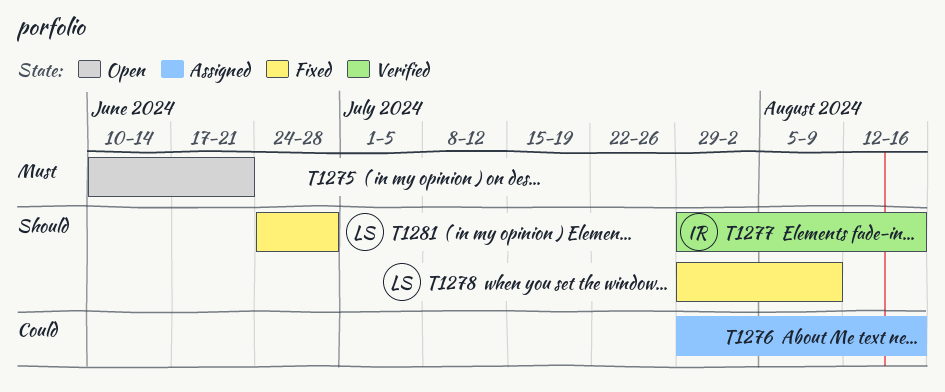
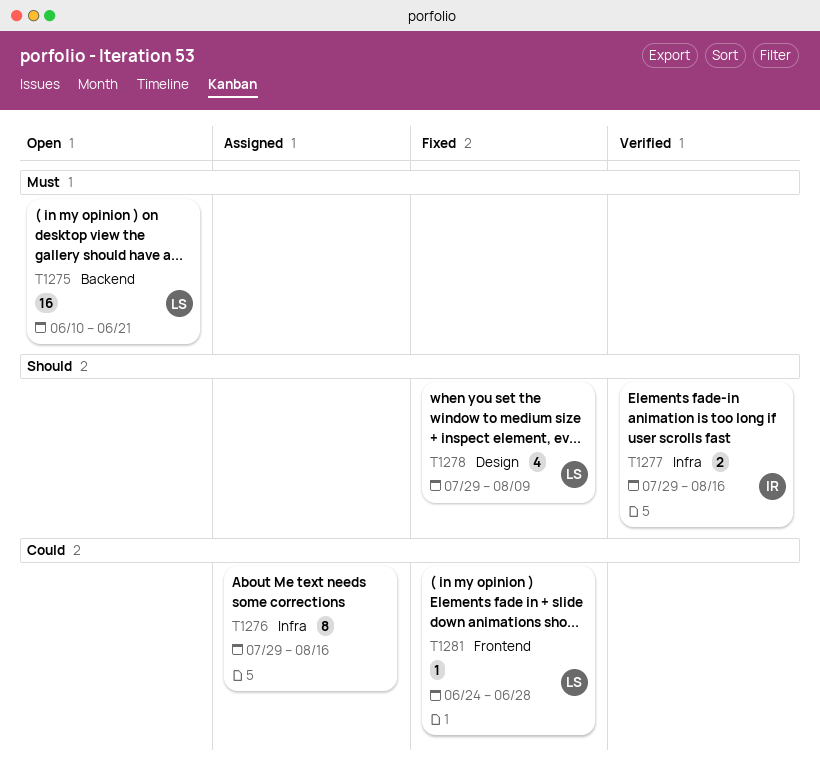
T1275, owner: none -> LS
T1281, priority: Should -> Could

